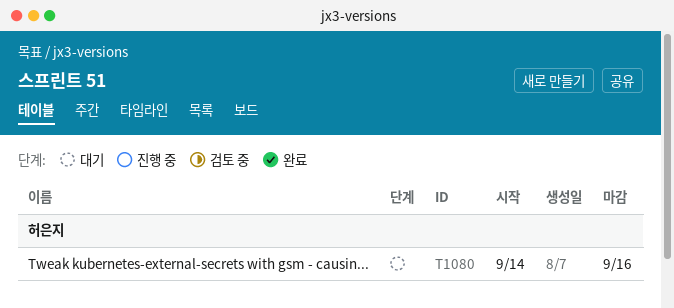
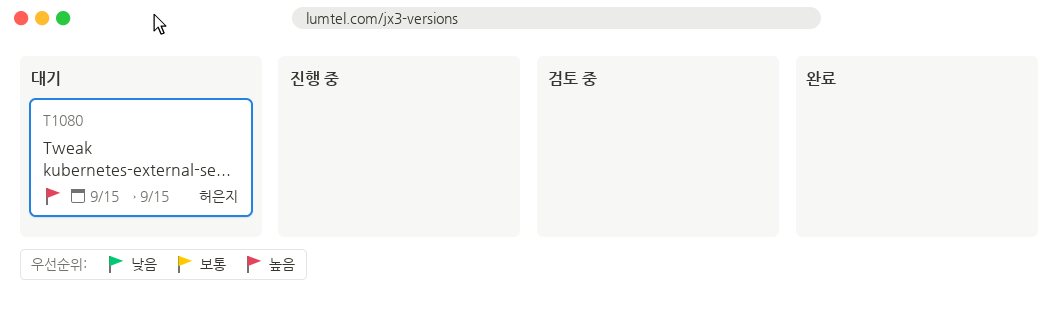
T1080, start: Sep 14 -> Sep 15
T1080, due: Sep 16 -> Sep 15

